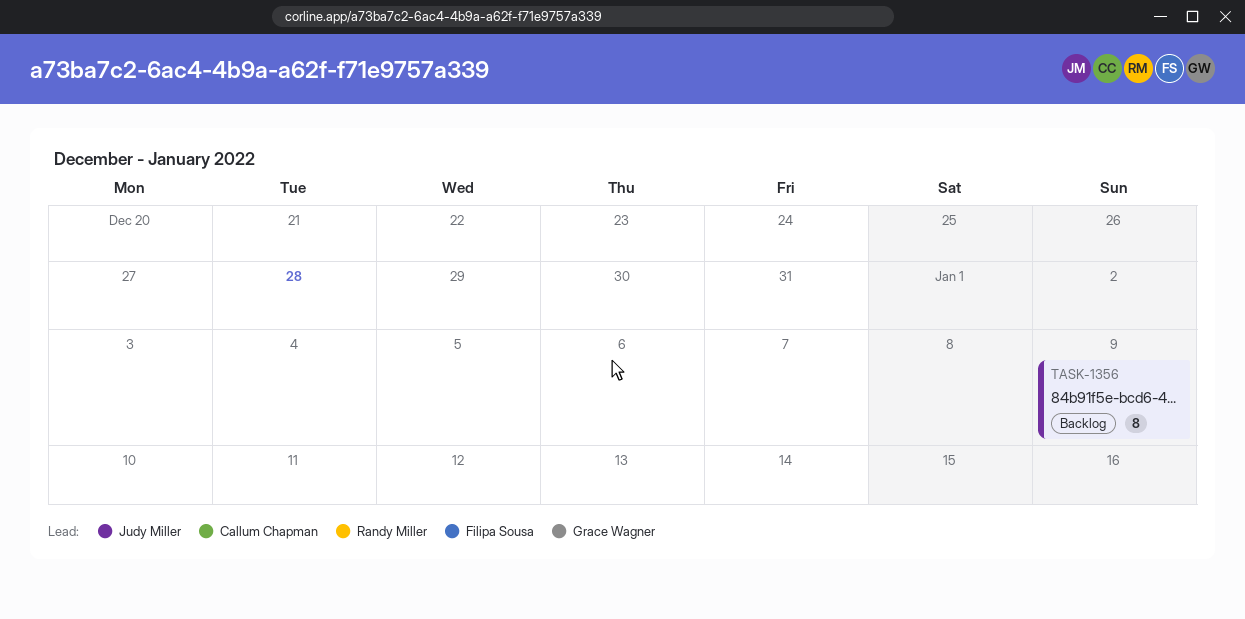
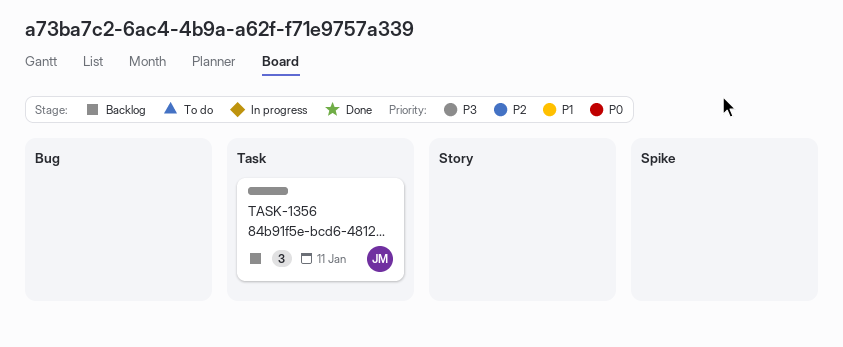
TASK-1356, estimate: 8 -> 3
TASK-1356, due: Jan 9 -> Jan 11

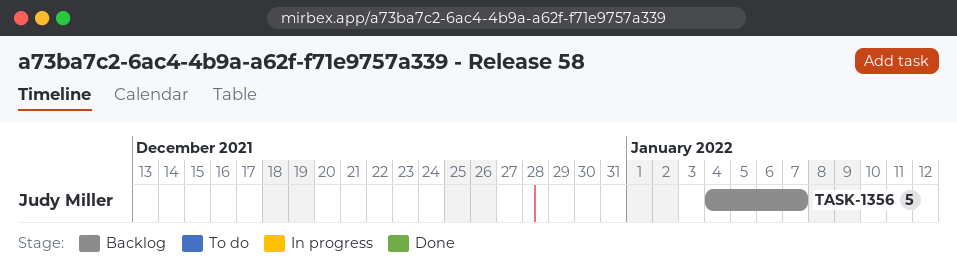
TASK-1356, estimate: 3 -> 5
TASK-1356, due: Jan 11 -> Jan 7

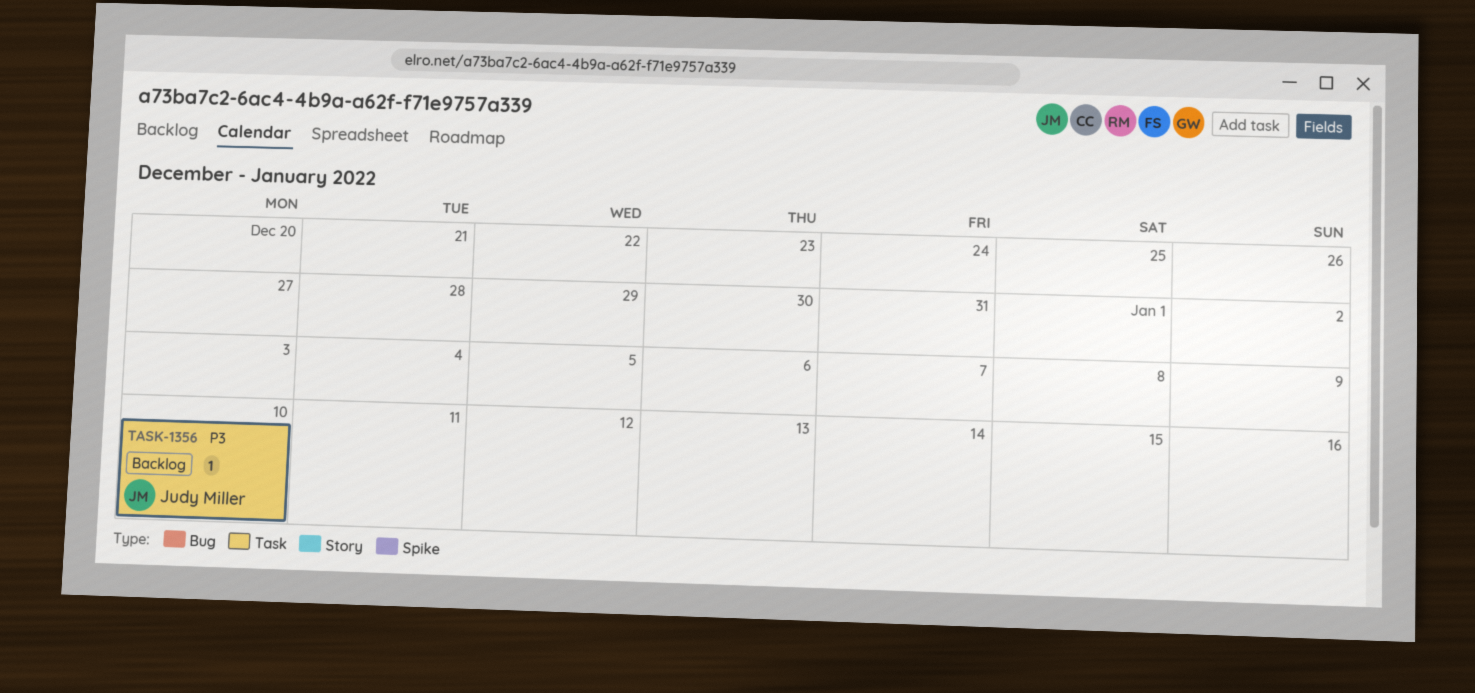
TASK-1356, estimate: 5 -> 1
TASK-1356, due: Jan 7 -> Jan 10

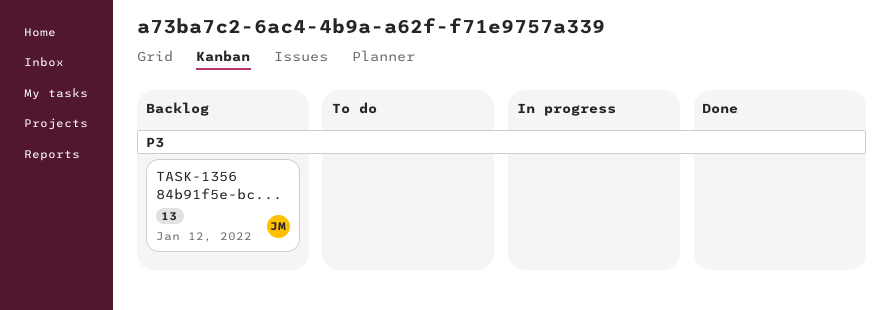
TASK-1356, estimate: 1 -> 13
TASK-1356, due: Jan 10 -> Jan 12

